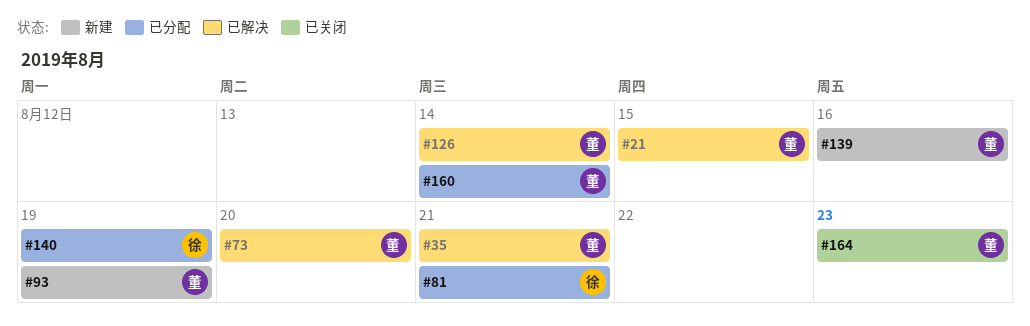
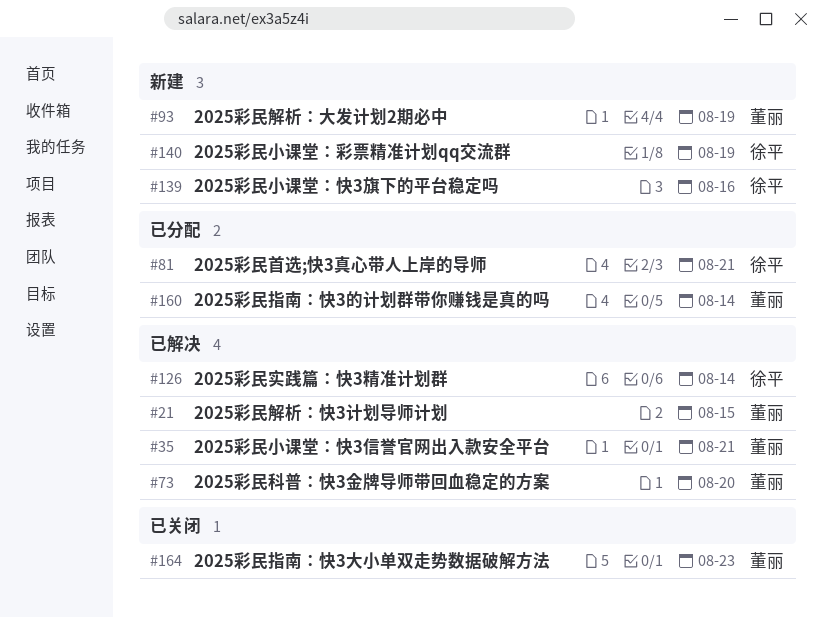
#126, owner: 董丽 -> 徐平
#139, owner: 董丽 -> 徐平
#140, status: 已分配 -> 新建

